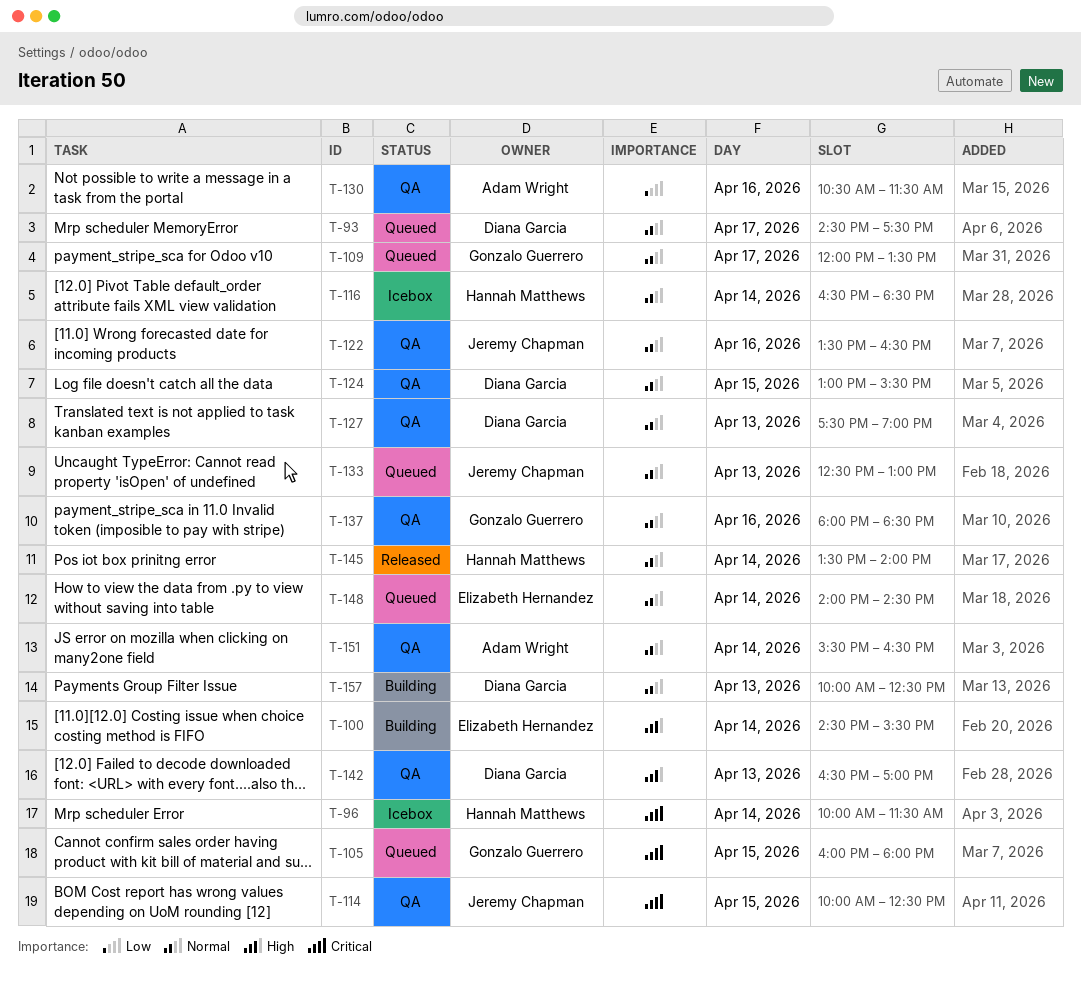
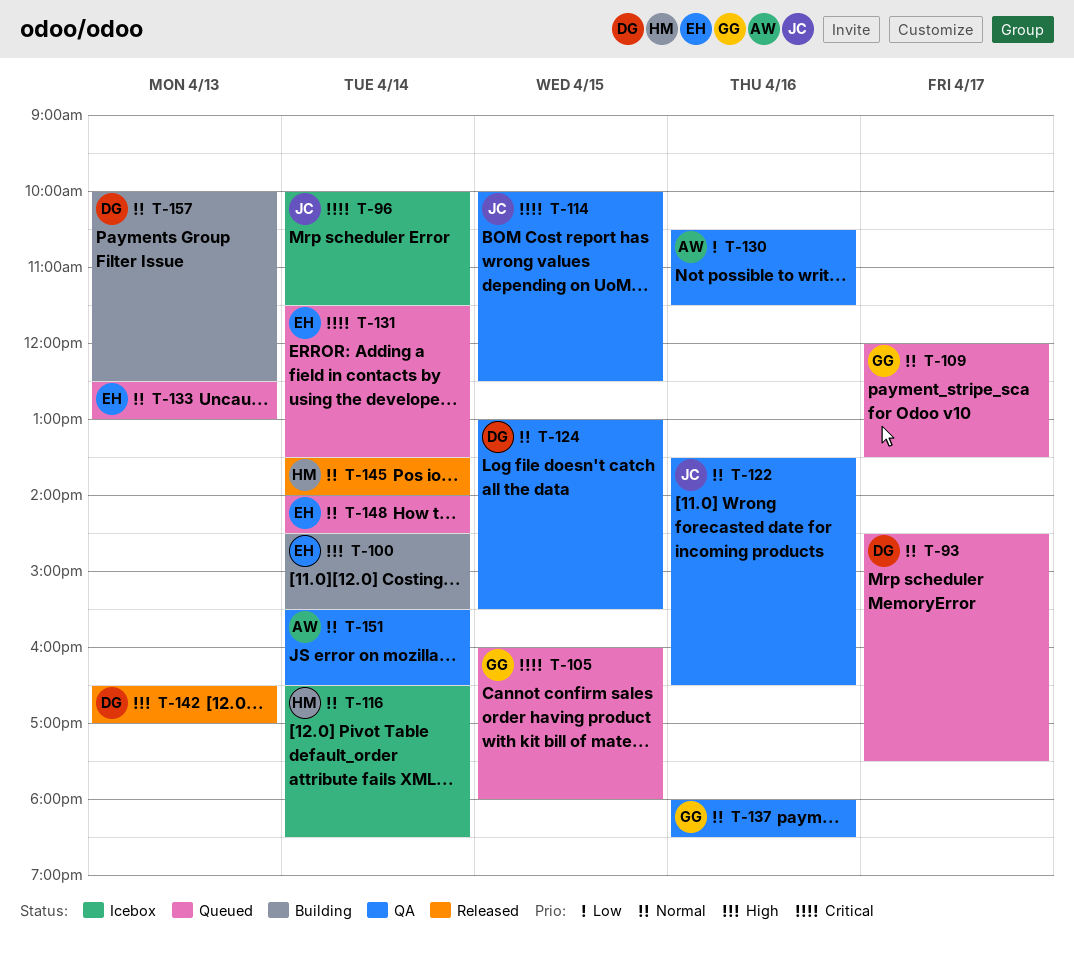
T-96, owner: Hannah Matthews -> Jeremy Chapman
T-127: present -> none
T-131: none -> present
T-133, owner: Jeremy Chapman -> Elizabeth Hernandez
T-142, status: QA -> Released

